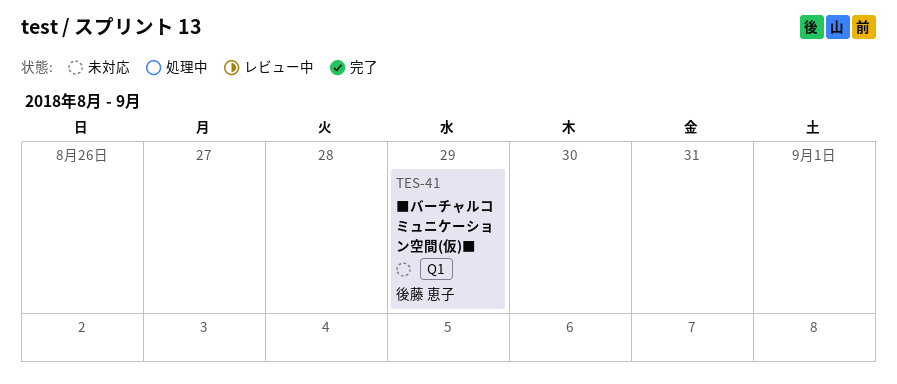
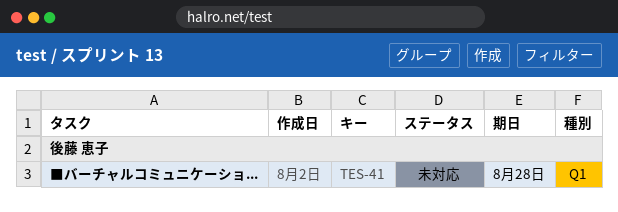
TES-41, due: Aug 29 -> Aug 28

